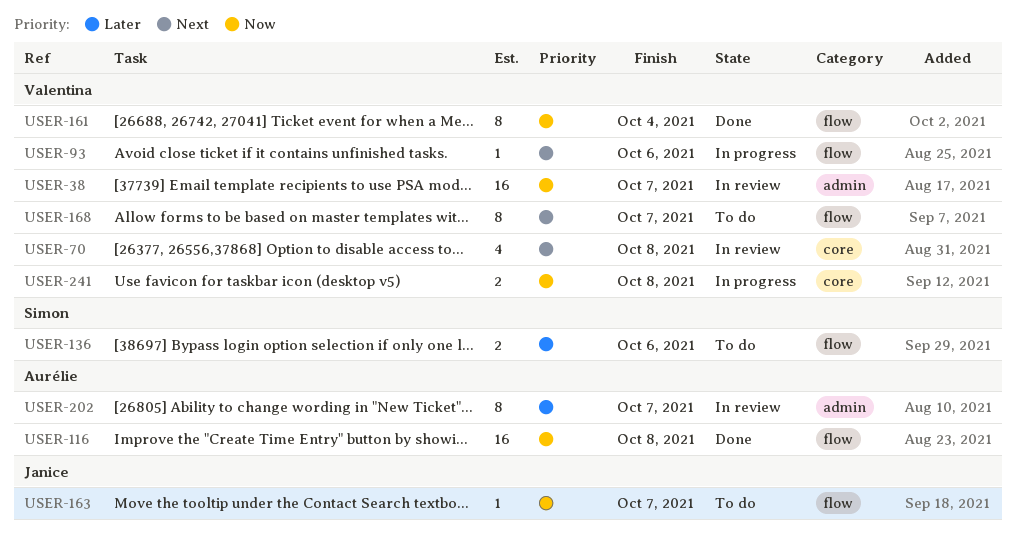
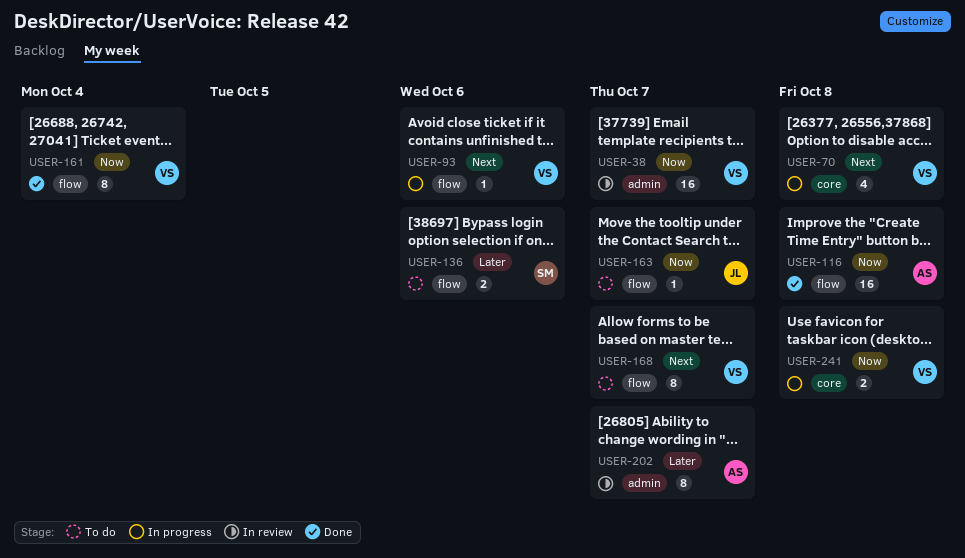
USER-70, status: In review -> In progress

